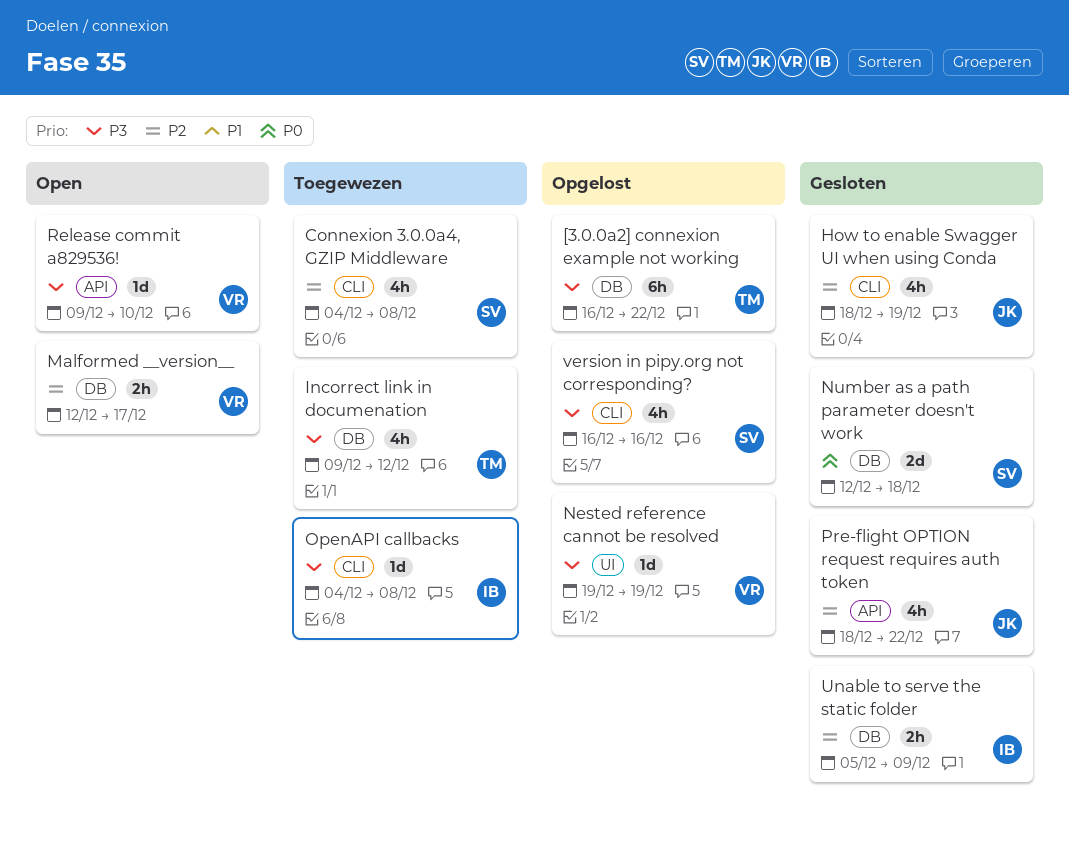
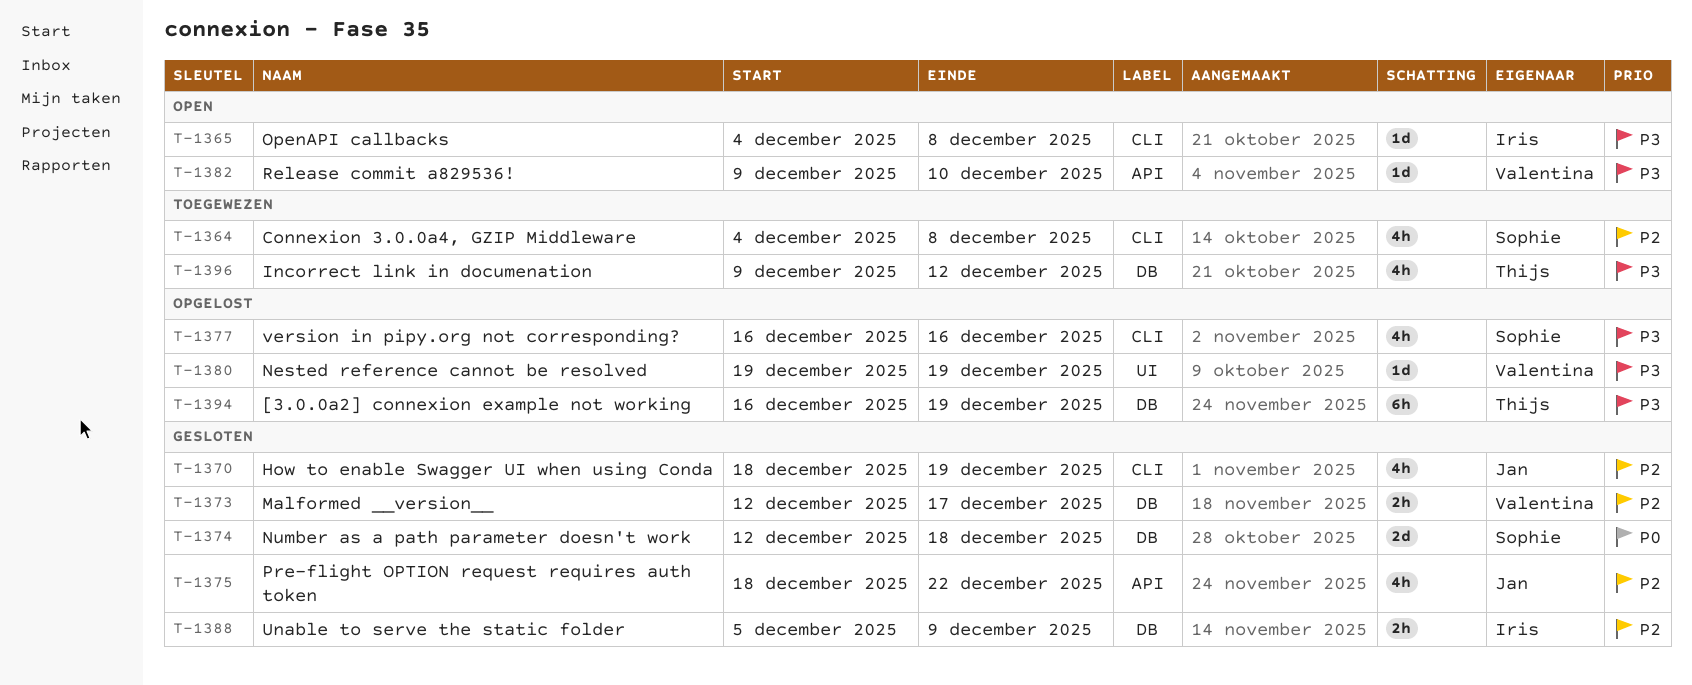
[3.0.0a2] connexion example not working, due: Dec 22 -> Dec 19
Malformed __version__, status: Open -> Gesloten
OpenAPI callbacks, status: Toegewezen -> Open

